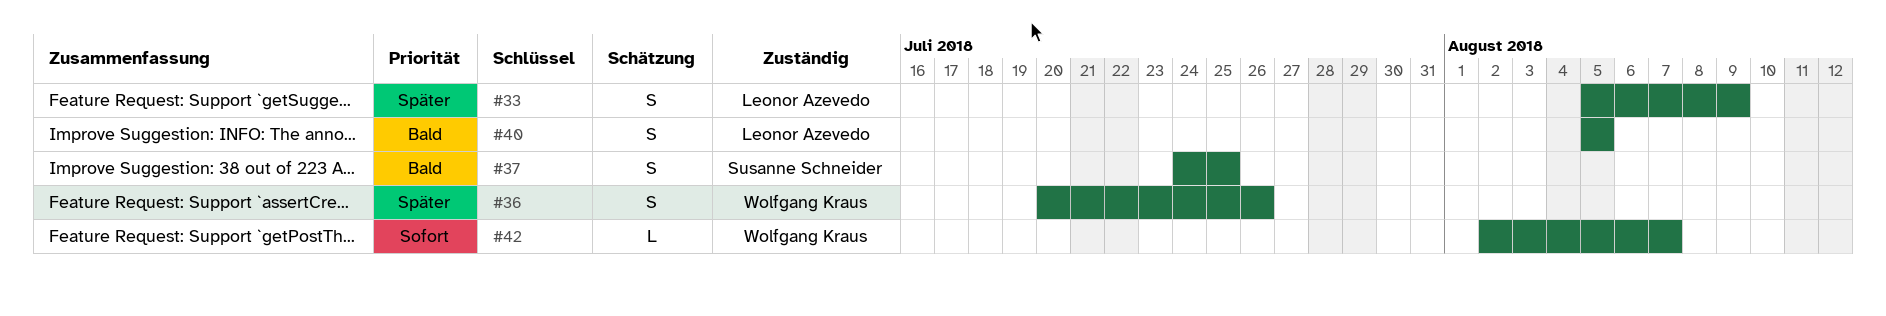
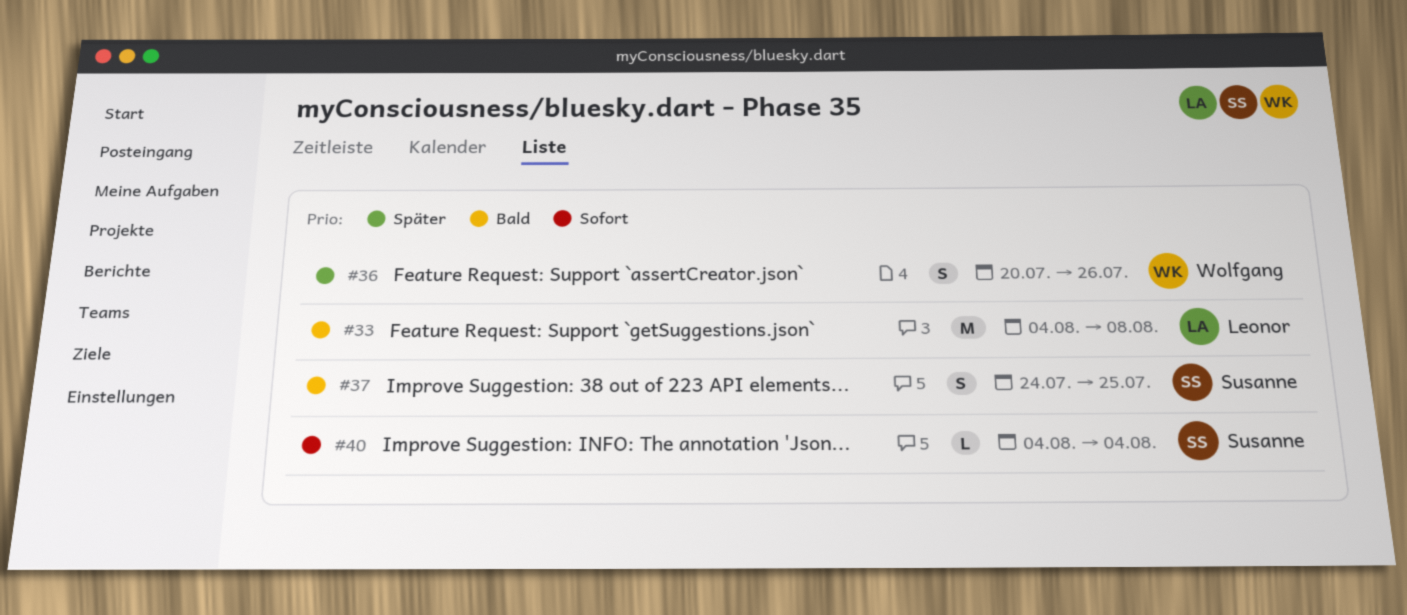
#33, priority: Später -> Bald
#33, estimate: S -> M
#33, start: Aug 5 -> Aug 4
#33, due: Aug 9 -> Aug 8
#40, owner: Leonor Azevedo -> Susanne Schneider
#40, priority: Bald -> Sofort
#40, estimate: S -> L
#40, start: Aug 5 -> Aug 4
#40, due: Aug 5 -> Aug 4
#42: present -> none

